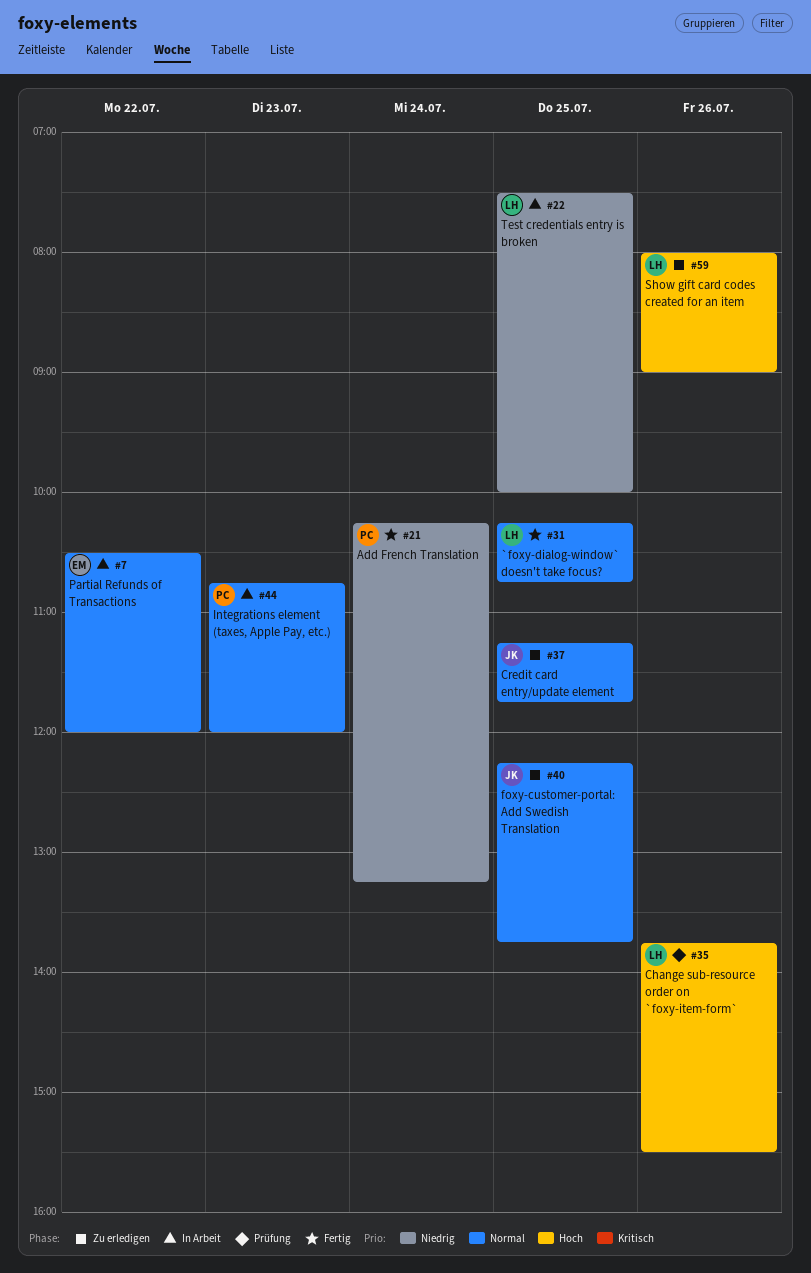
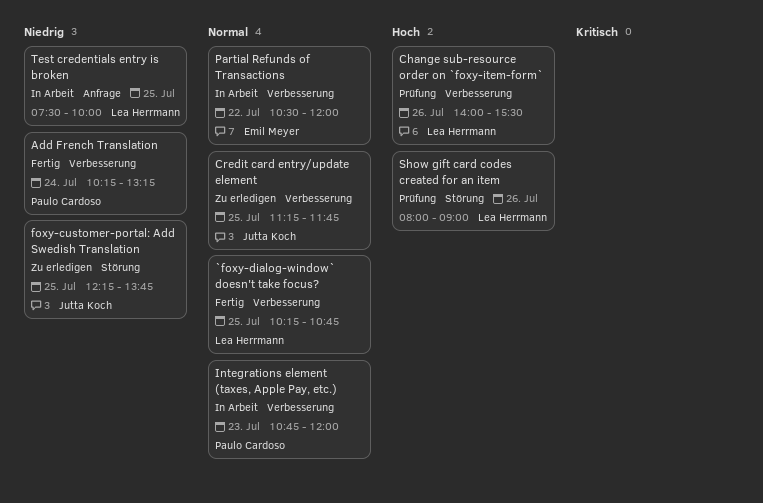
Change sub-resource order on `foxy-item-form`, begins: 13:45 -> 14:00
foxy-customer-portal: Add Swedish Translation, priority: Normal -> Niedrig
Show gift card codes created for an item, status: Zu erledigen -> Prüfung

